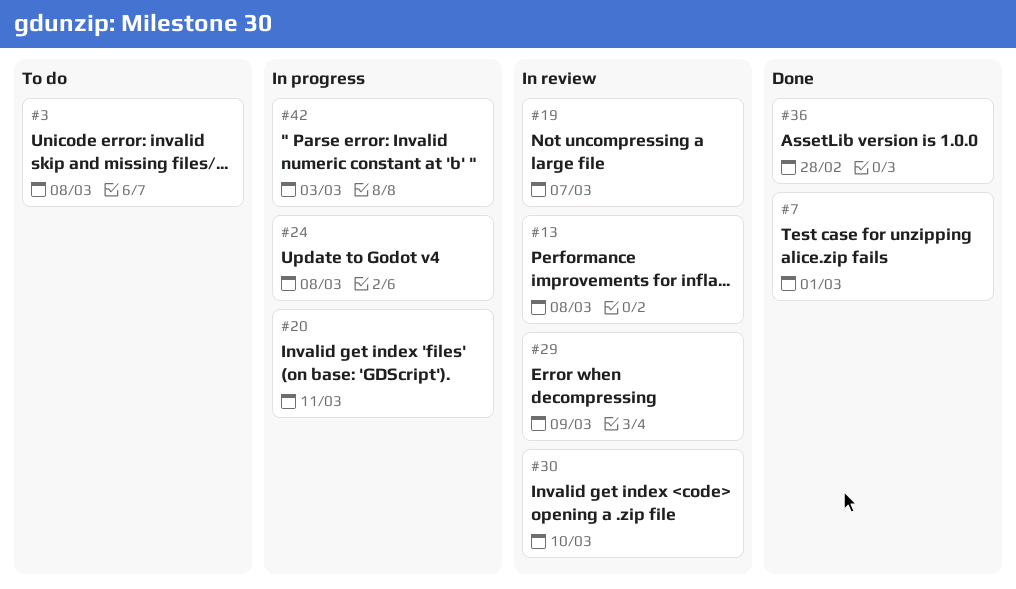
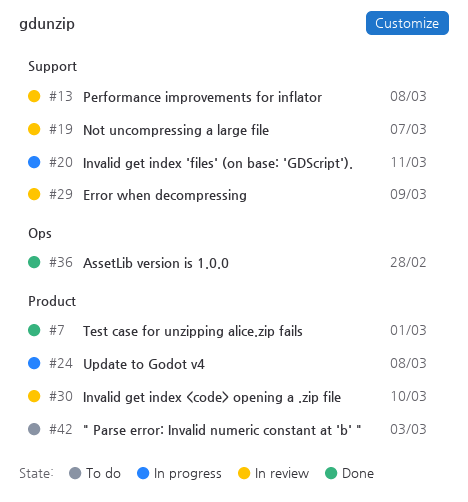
#3: present -> none
#42, status: In progress -> To do

